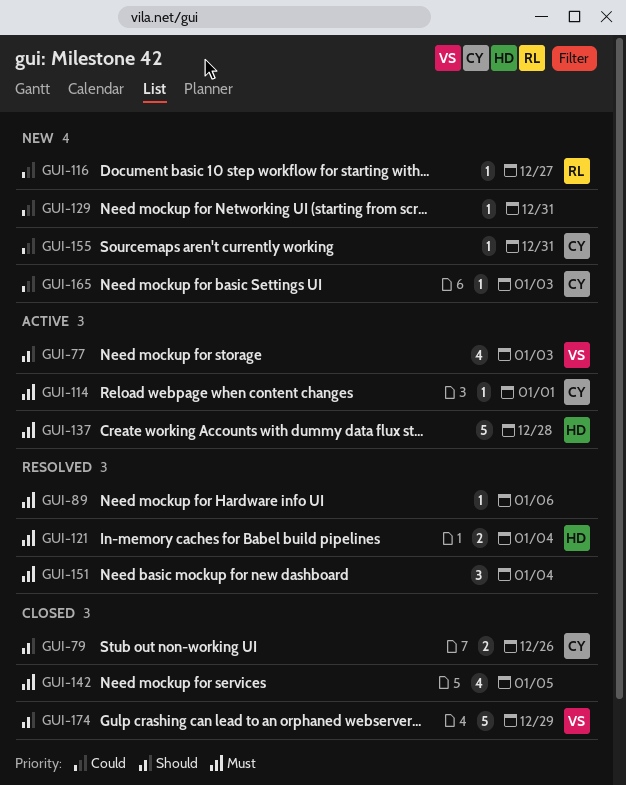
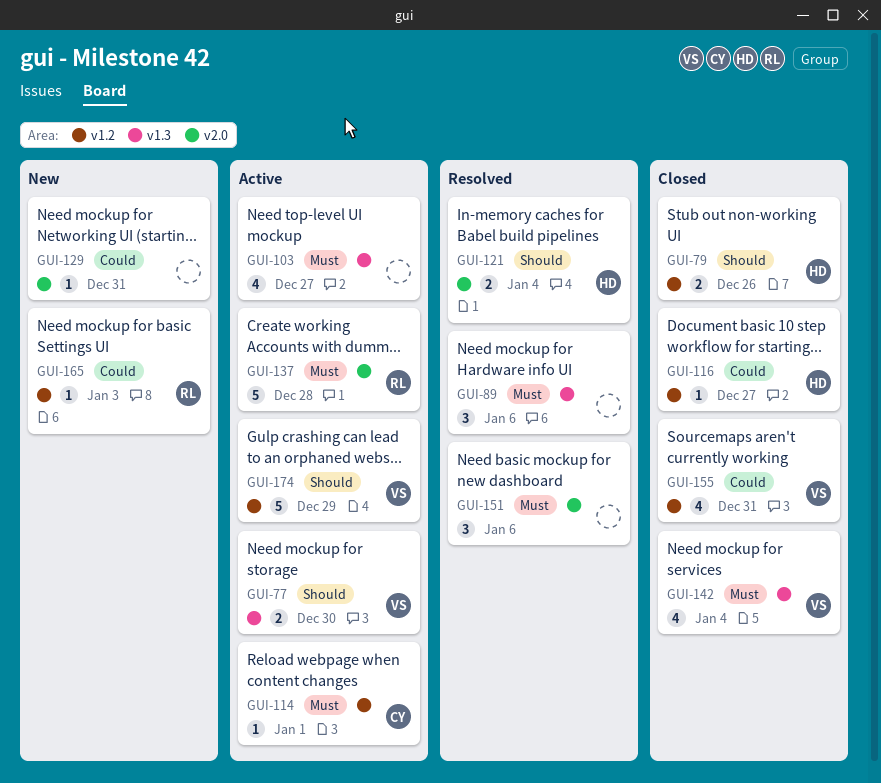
GUI-77, estimate: 4 -> 2
GUI-77, due: Jan 3 -> Dec 30
GUI-79, owner: CY -> HD
GUI-89, estimate: 1 -> 3
GUI-103: none -> present
GUI-116, status: New -> Closed
GUI-116, owner: RL -> HD
GUI-121, priority: Must -> Should
GUI-137, owner: HD -> RL
GUI-142, owner: none -> VS
GUI-142, due: Jan 5 -> Jan 4
GUI-151, due: Jan 4 -> Jan 6
GUI-155, status: New -> Closed
GUI-155, owner: CY -> VS
GUI-155, estimate: 1 -> 4
GUI-165, owner: CY -> RL
GUI-174, status: Closed -> Active

